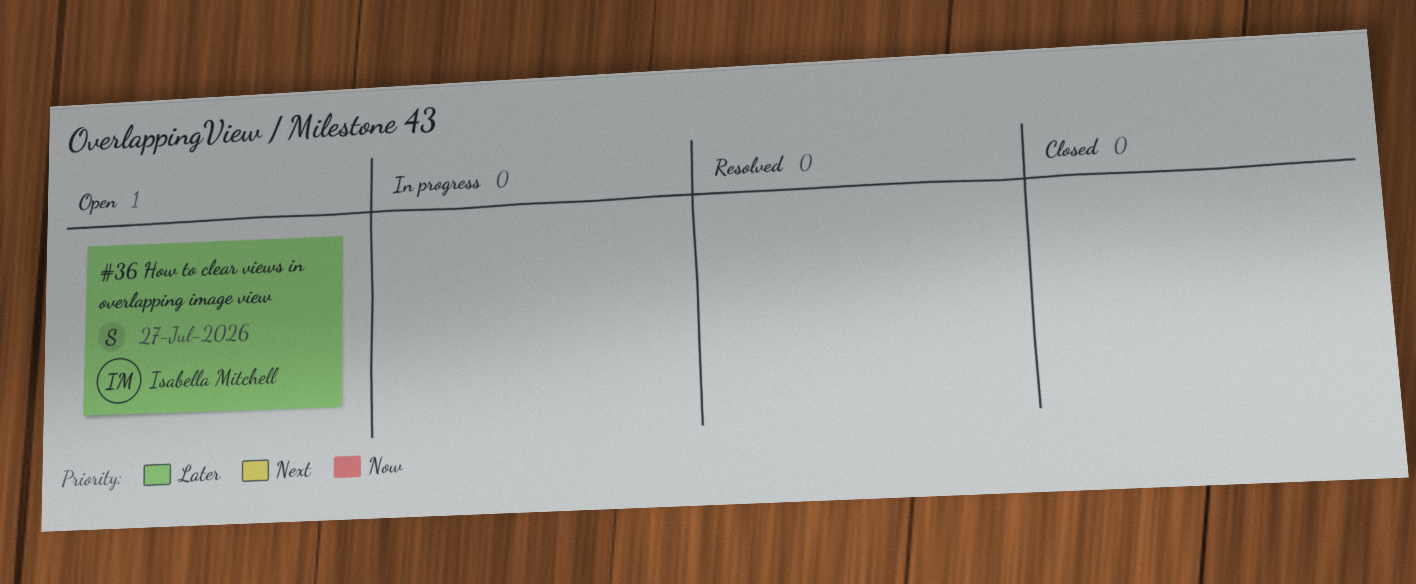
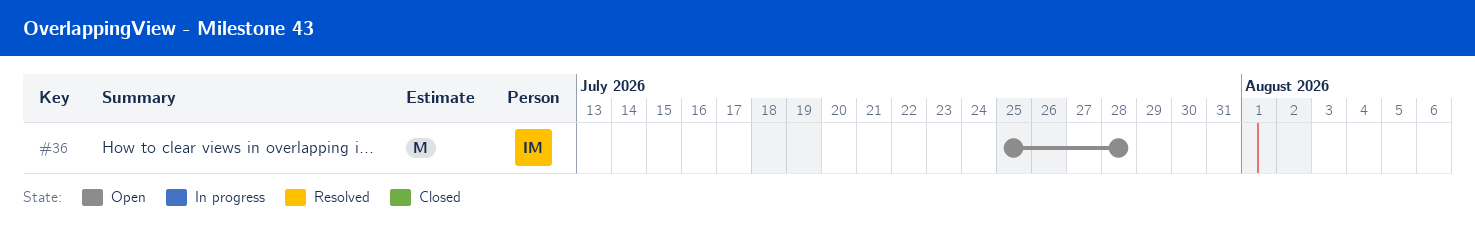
#36, estimate: S -> M
#36, due: Jul 27 -> Jul 28

